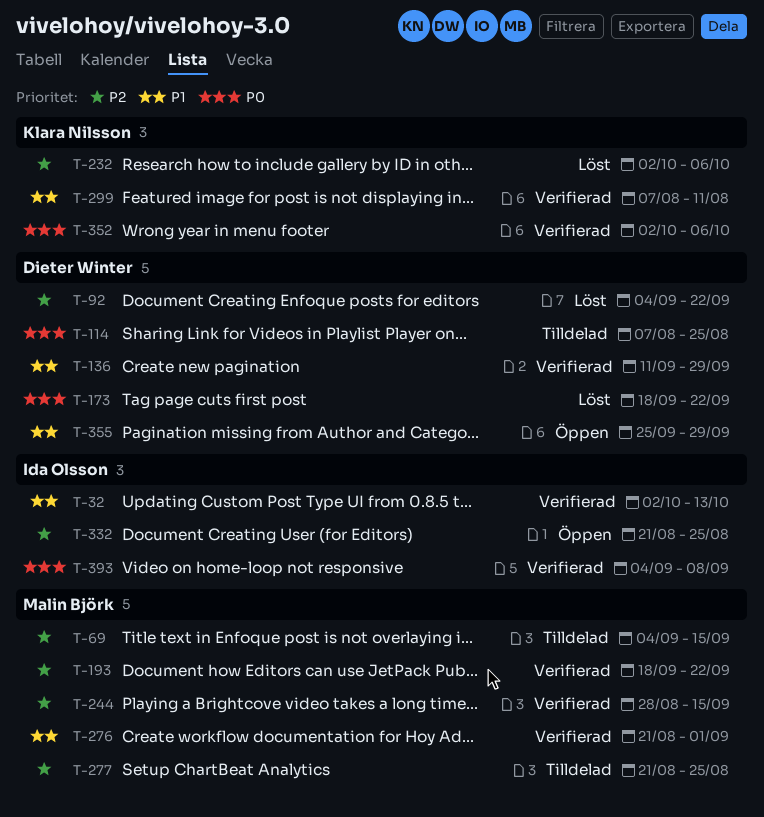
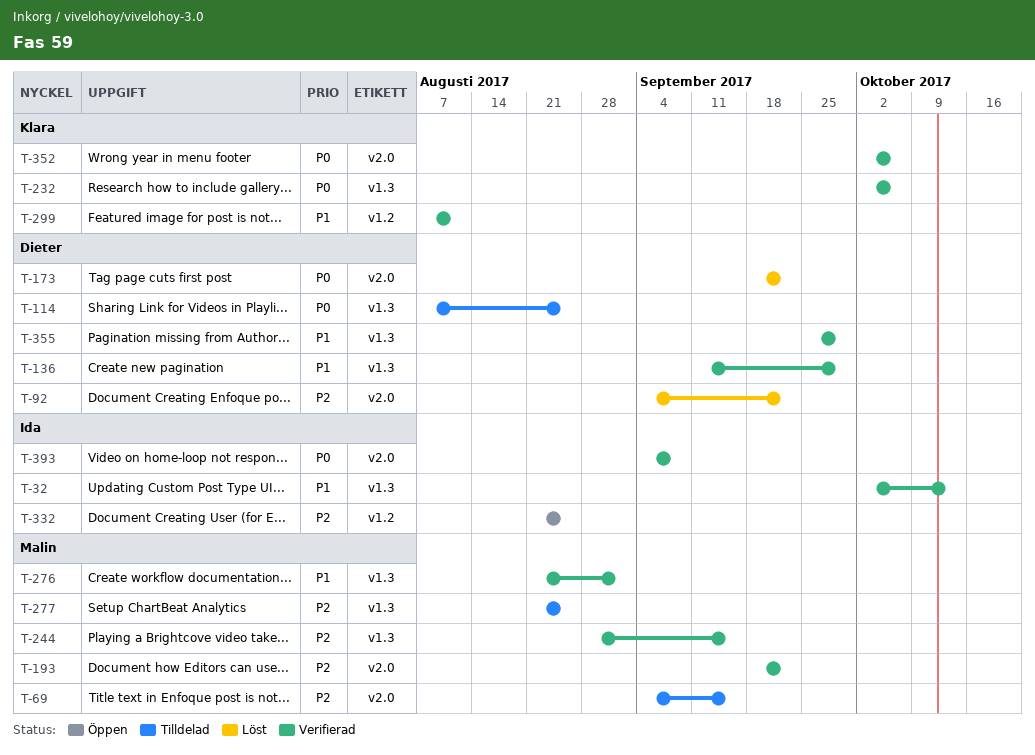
T-232, status: Löst -> Verifierad
T-232, priority: P2 -> P0
T-355, status: Öppen -> Verifierad

